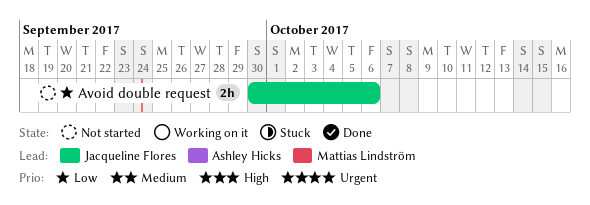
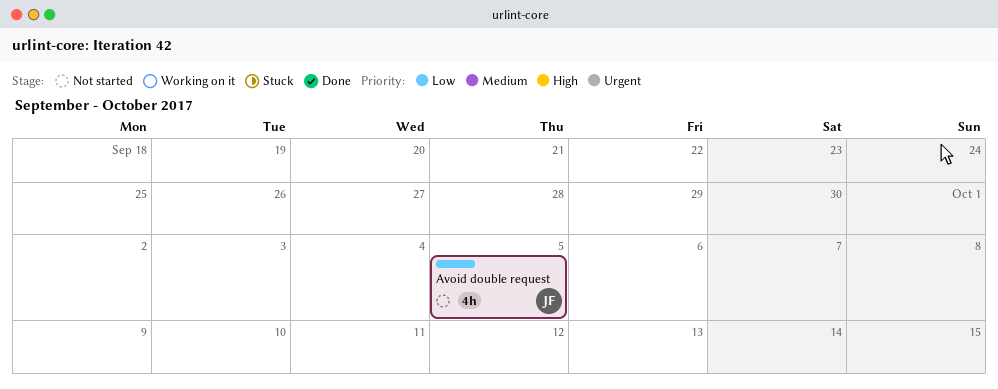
Avoid double request, estimate: 2h -> 4h
Avoid double request, due: Oct 6 -> Oct 5

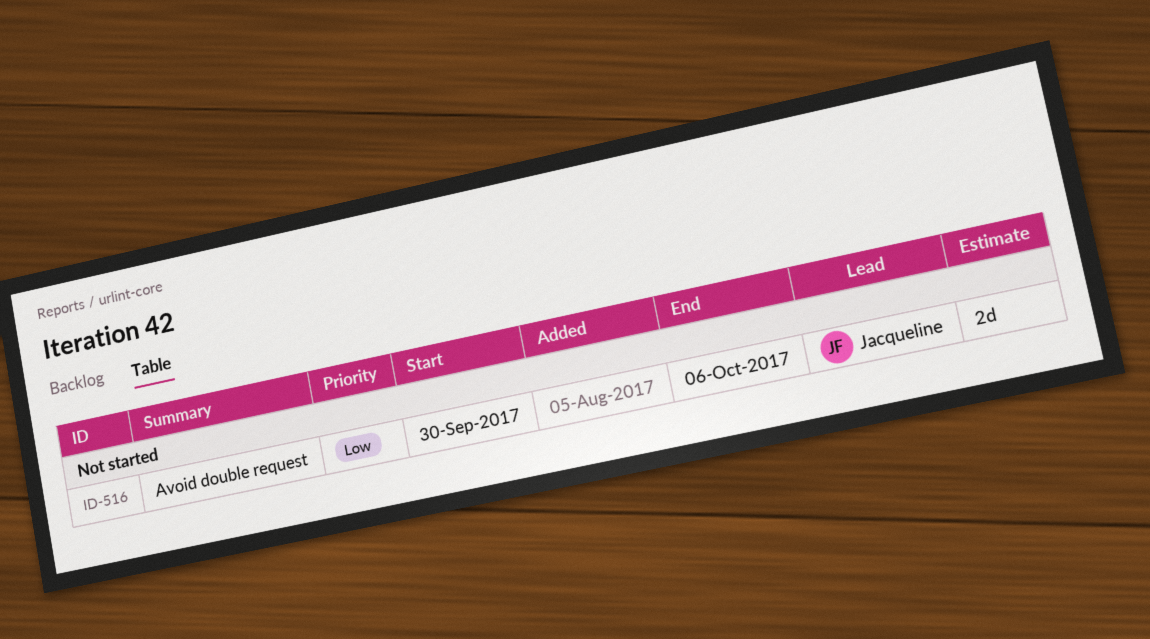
Avoid double request, estimate: 4h -> 2d
Avoid double request, due: Oct 5 -> Oct 6

